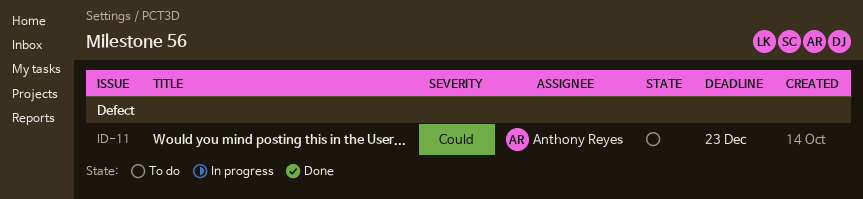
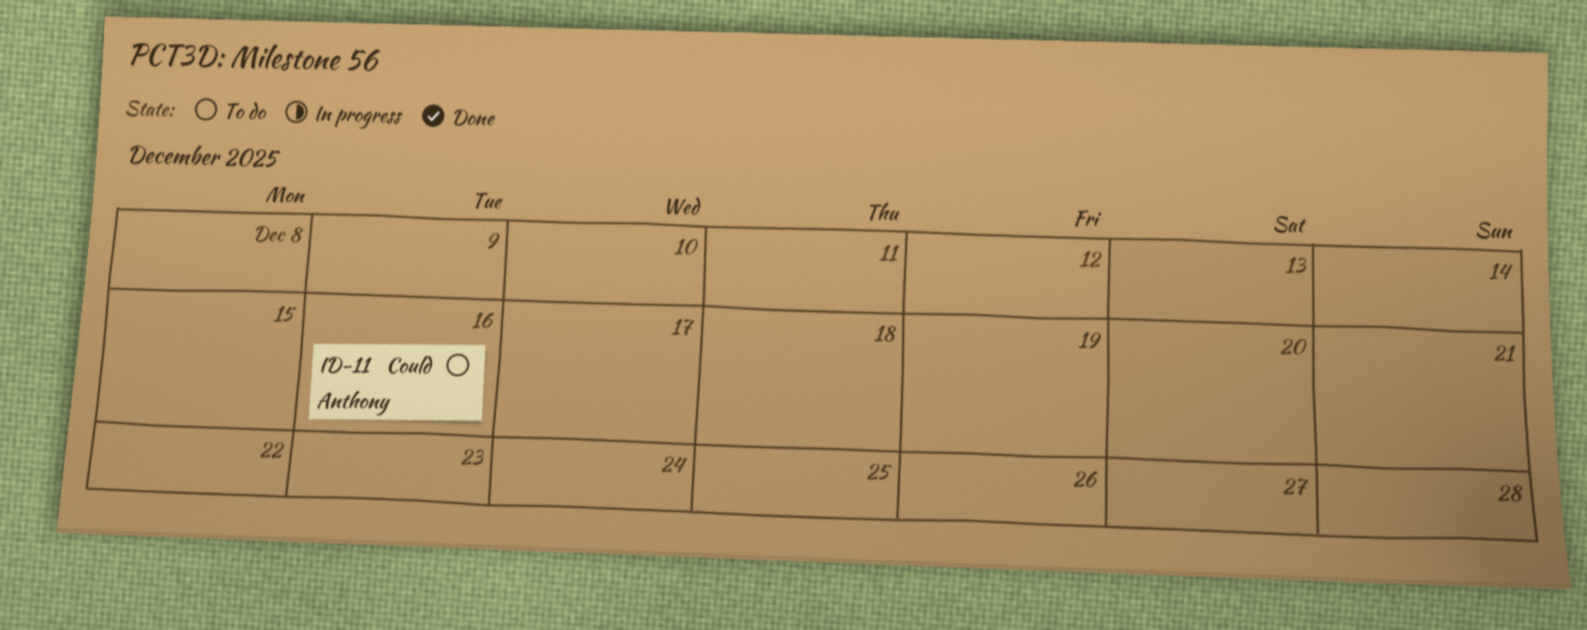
ID-11, due: Dec 23 -> Dec 16

